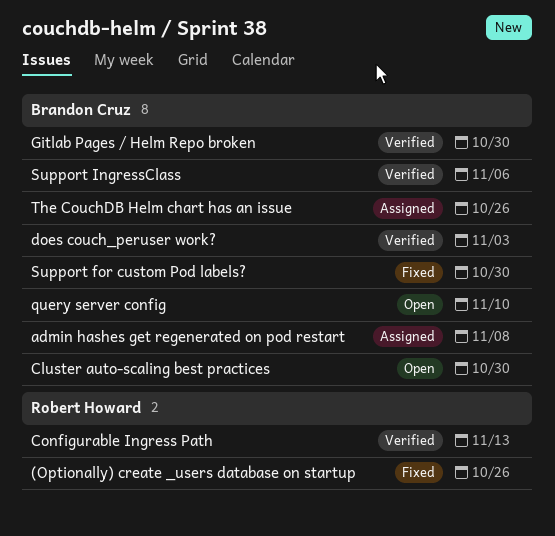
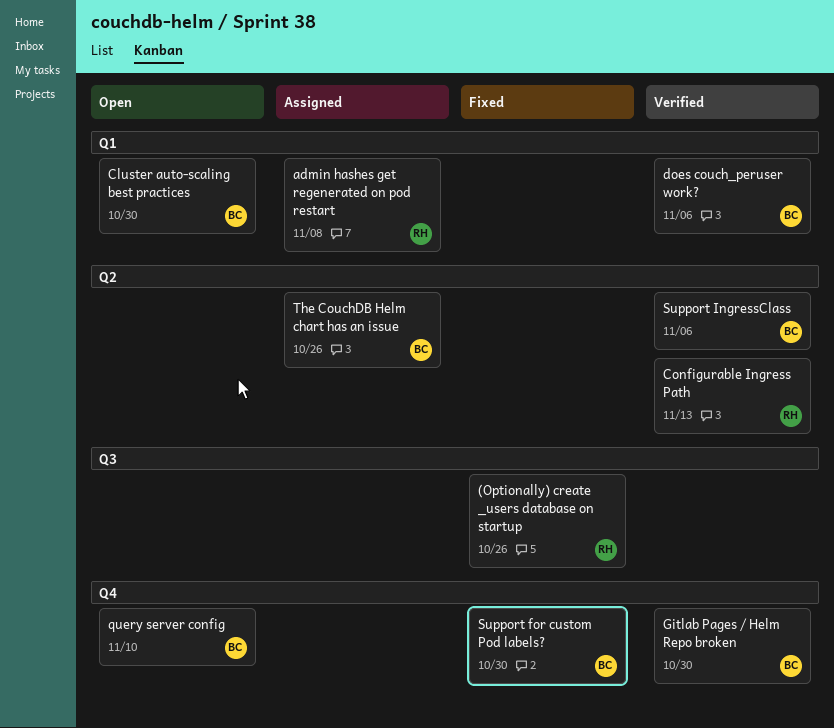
admin hashes get regenerated on pod restart, owner: Brandon Cruz -> Robert Howard
does couch_peruser work?, due: Nov 3 -> Nov 6

